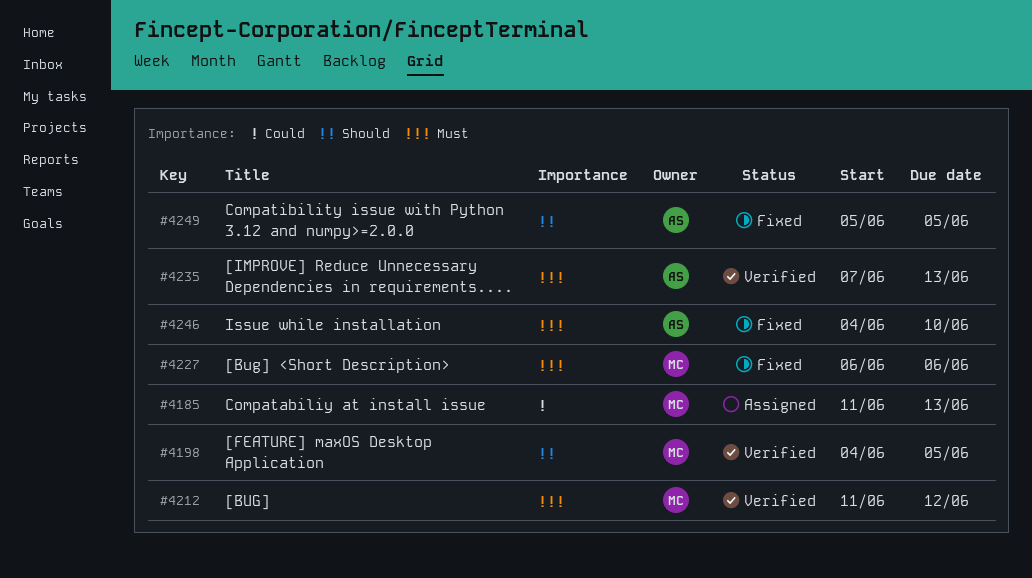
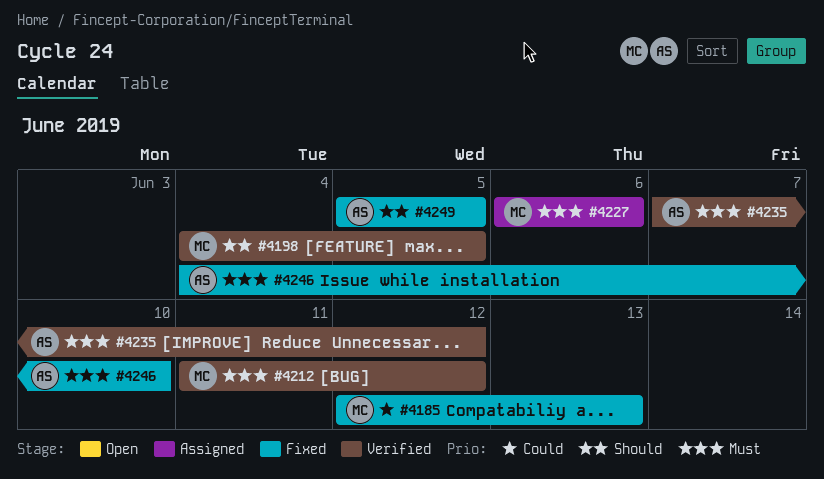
#4185, status: Assigned -> Fixed
#4185, start: Jun 11 -> Jun 12
#4227, status: Fixed -> Assigned
#4235, due: Jun 13 -> Jun 12

